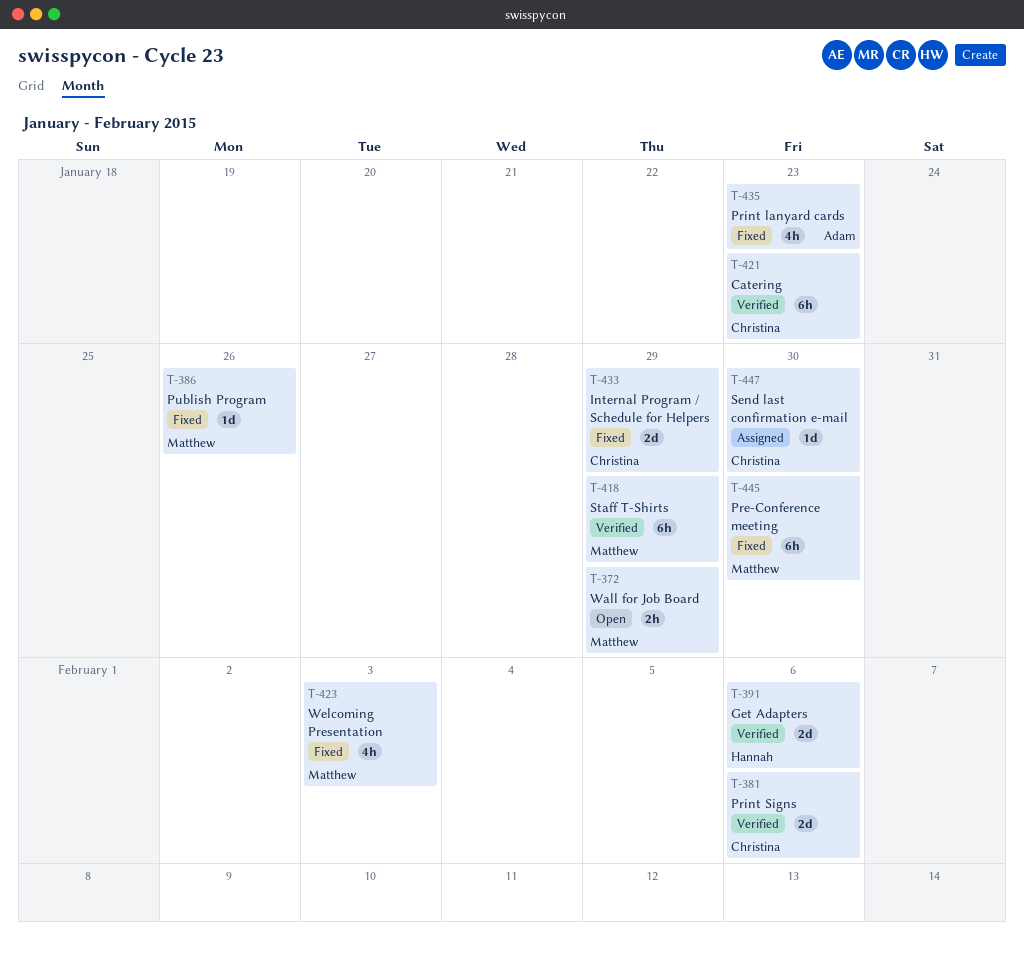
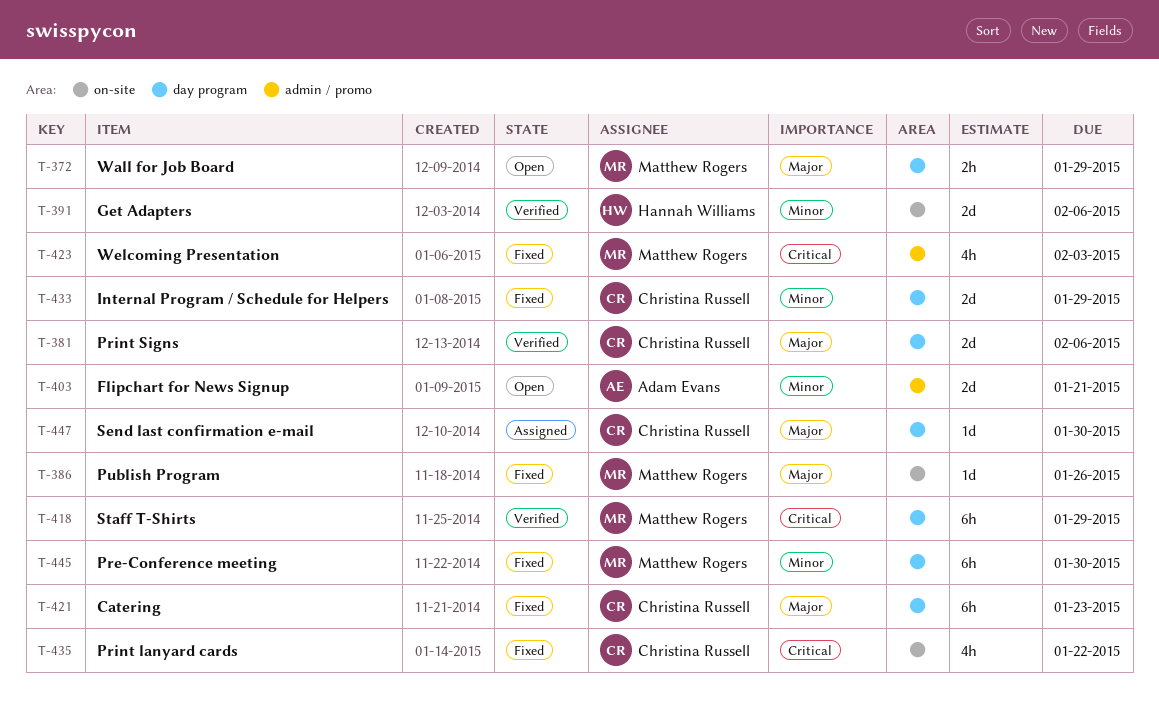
T-403: none -> present
T-421, status: Verified -> Fixed
T-435, owner: Adam Evans -> Christina Russell
T-435, due: Jan 23 -> Jan 22

